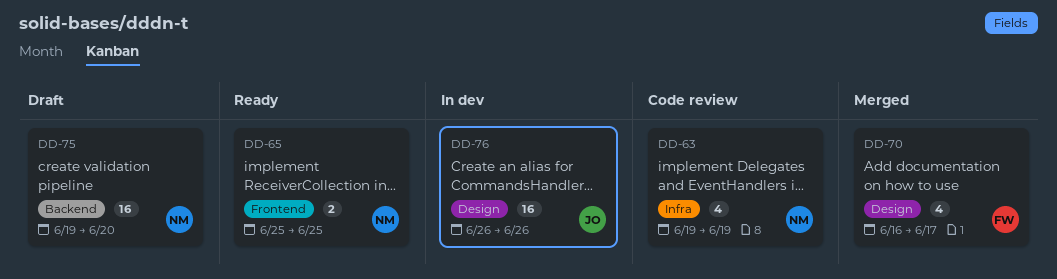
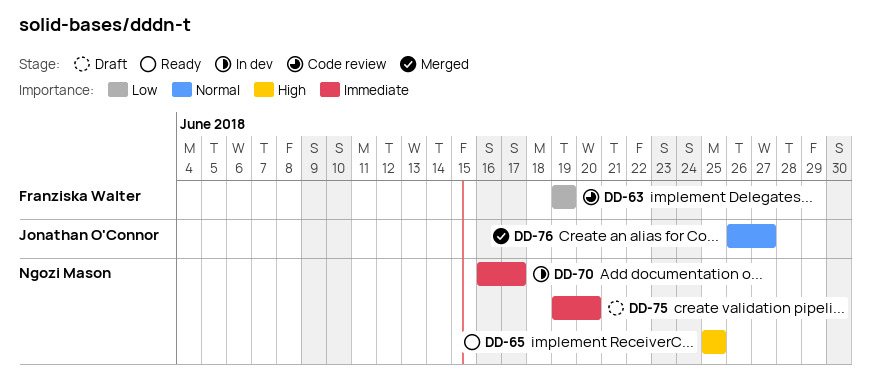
DD-63, owner: Ngozi Mason -> Franziska Walter
DD-70, status: Merged -> In dev
DD-70, owner: Franziska Walter -> Ngozi Mason
DD-76, status: In dev -> Merged
DD-76, due: Jun 26 -> Jun 27

